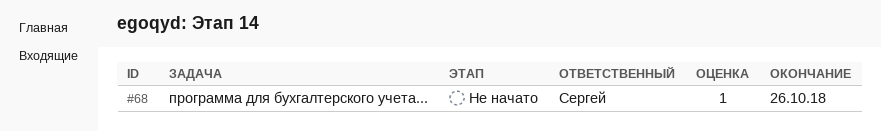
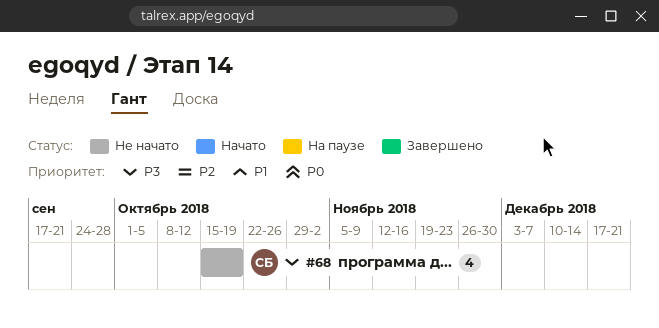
#68, estimate: 1 -> 4
#68, due: Oct 26 -> Oct 19

